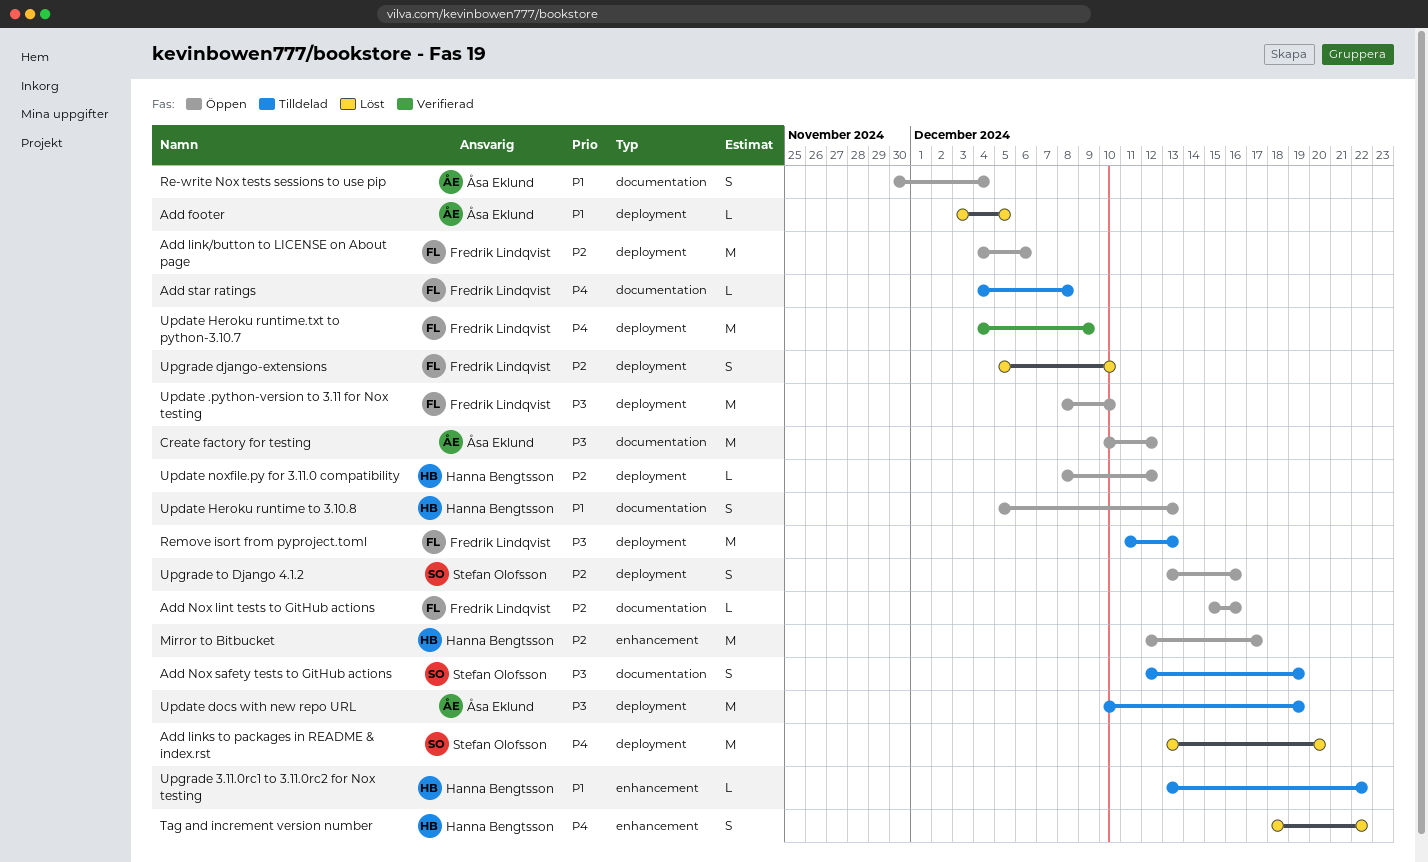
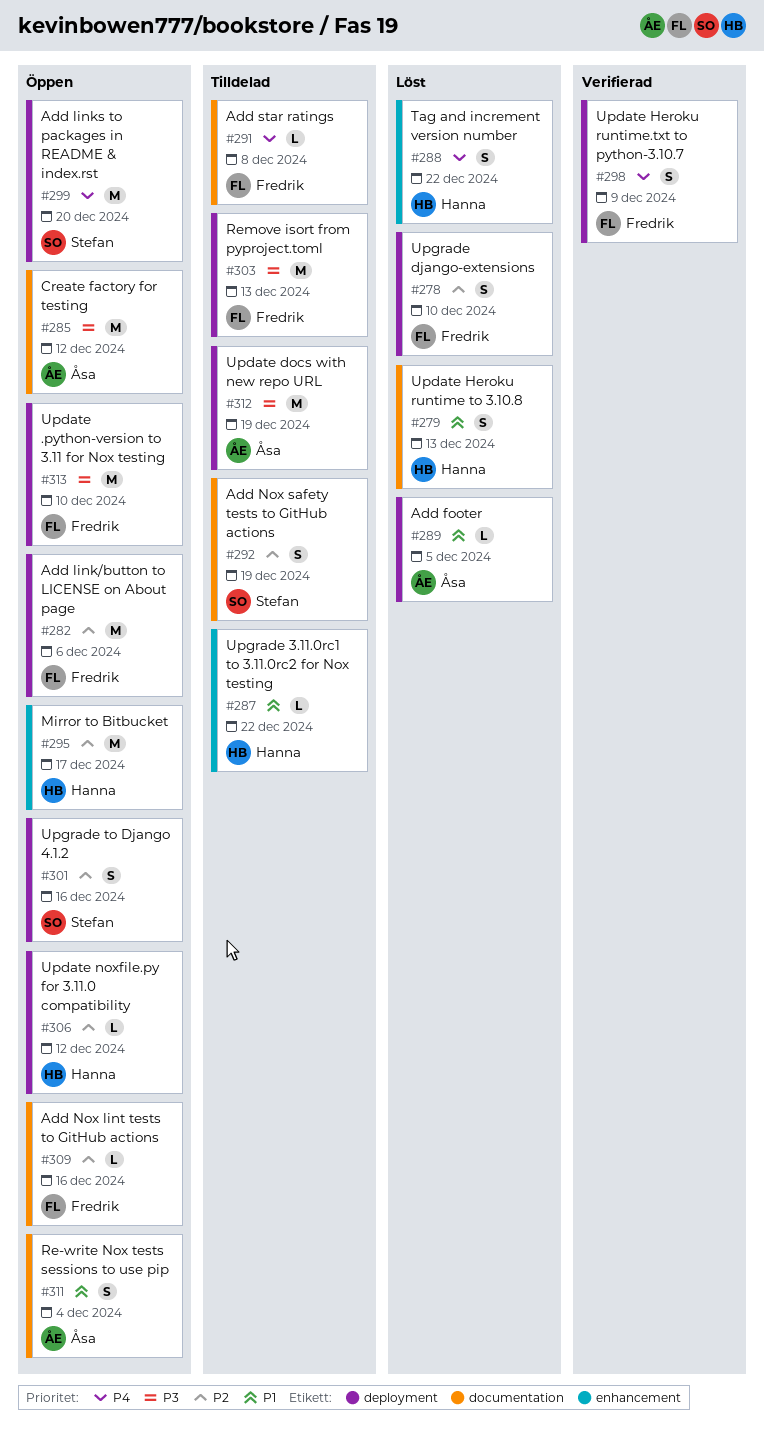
Add links to packages in README & index.rst, status: Löst -> Öppen
Add Nox safety tests to GitHub actions, priority: P3 -> P2
Update Heroku runtime to 3.10.8, status: Öppen -> Löst
Update Heroku runtime.txt to python-3.10.7, estimate: M -> S

